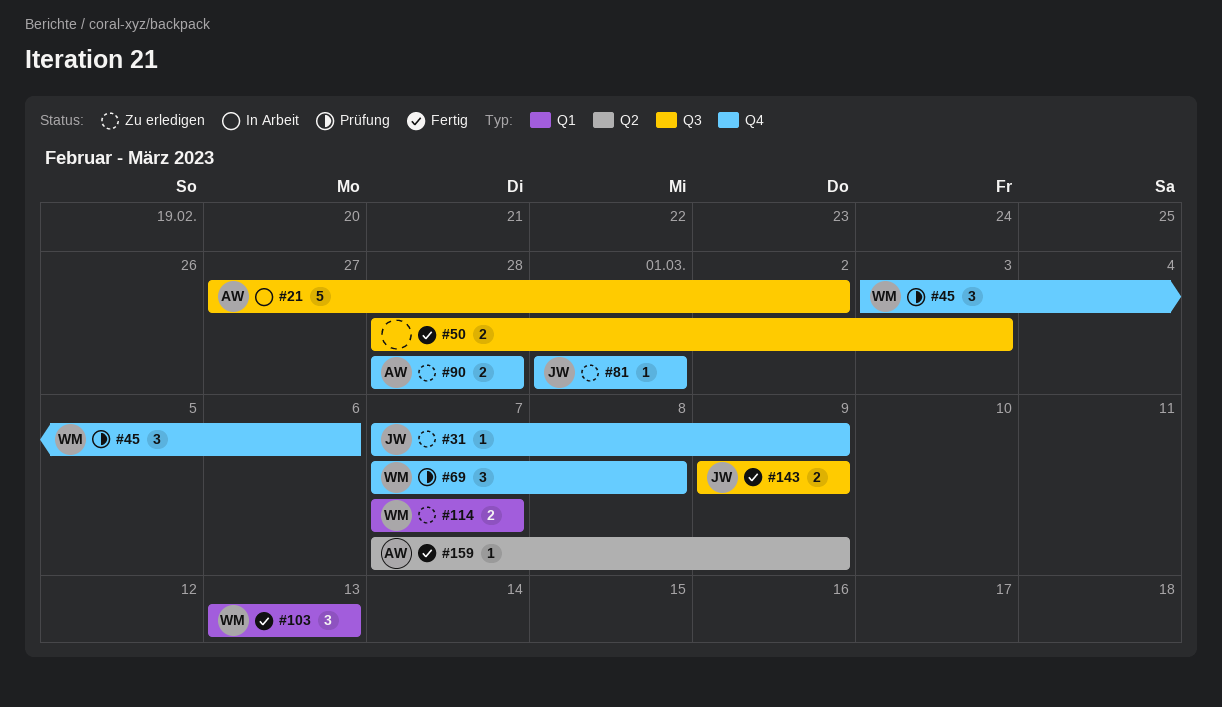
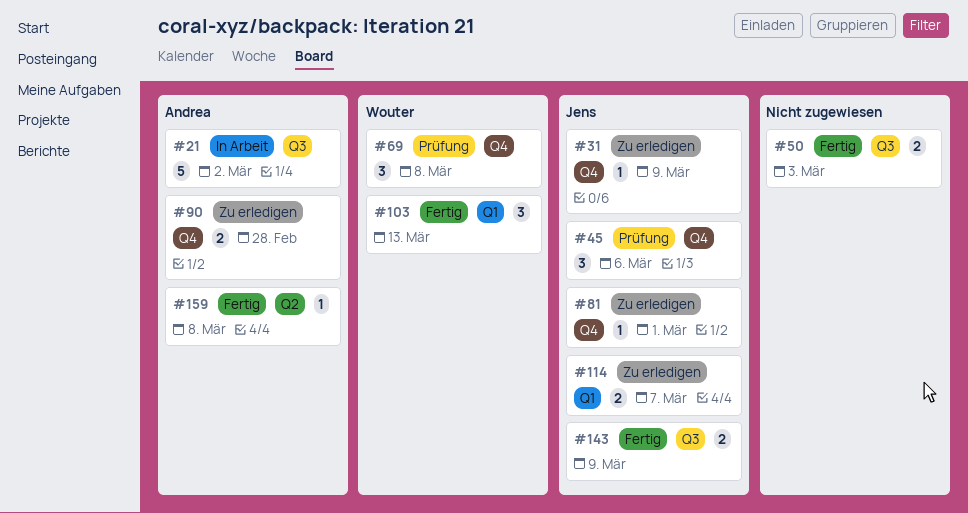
#45, owner: Wouter -> Jens
#114, owner: Wouter -> Jens
#159, due: Mar 9 -> Mar 8

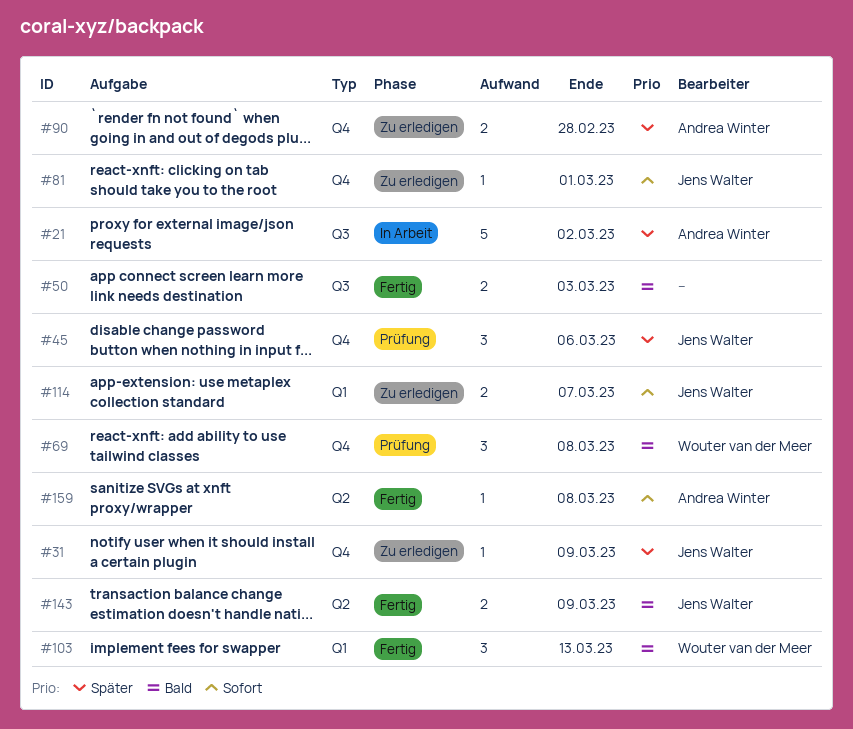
#143, label: Q3 -> Q2

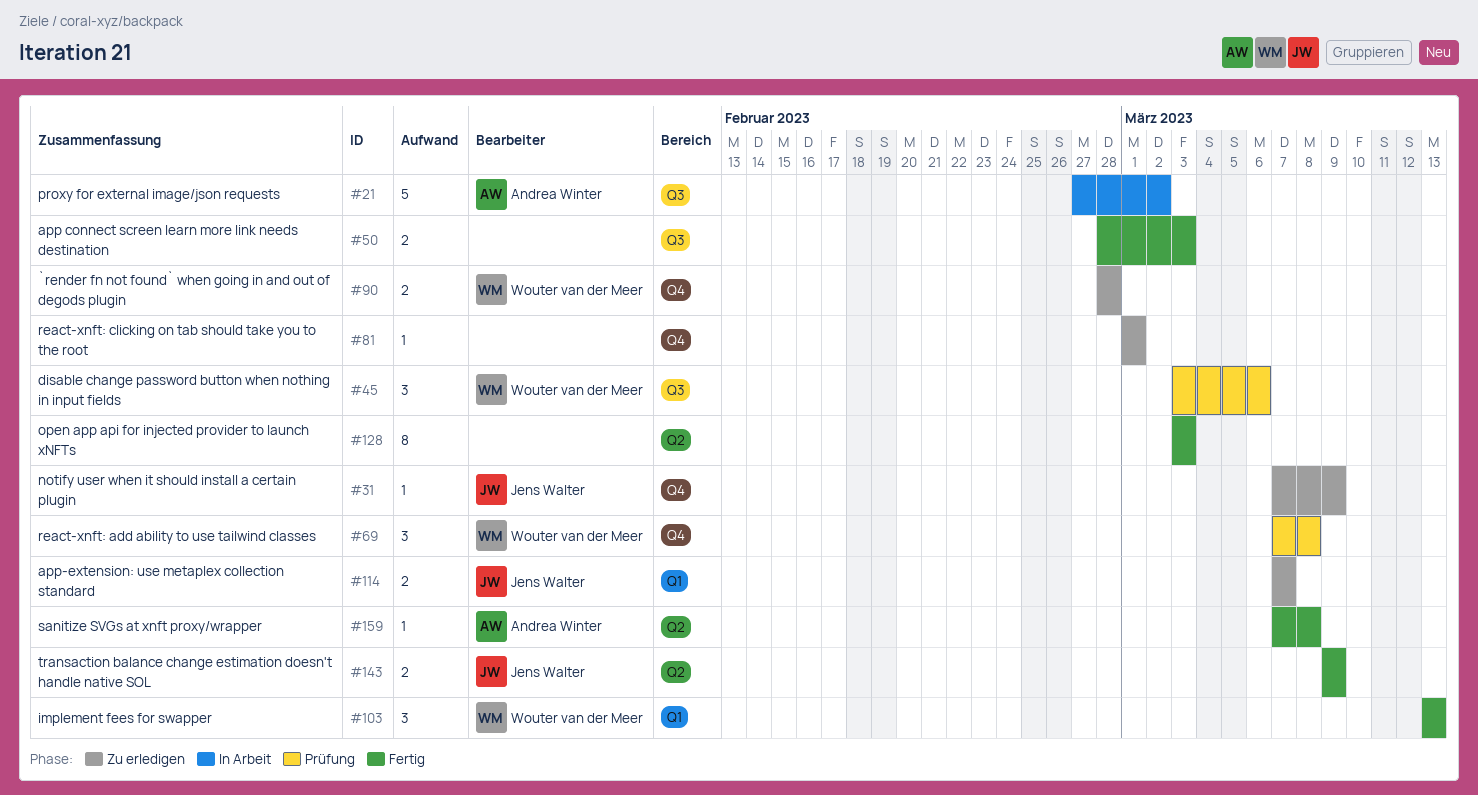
#45, owner: Jens Walter -> Wouter van der Meer
#45, label: Q4 -> Q3
#81, owner: Jens Walter -> none
#90, owner: Andrea Winter -> Wouter van der Meer
#128: none -> present

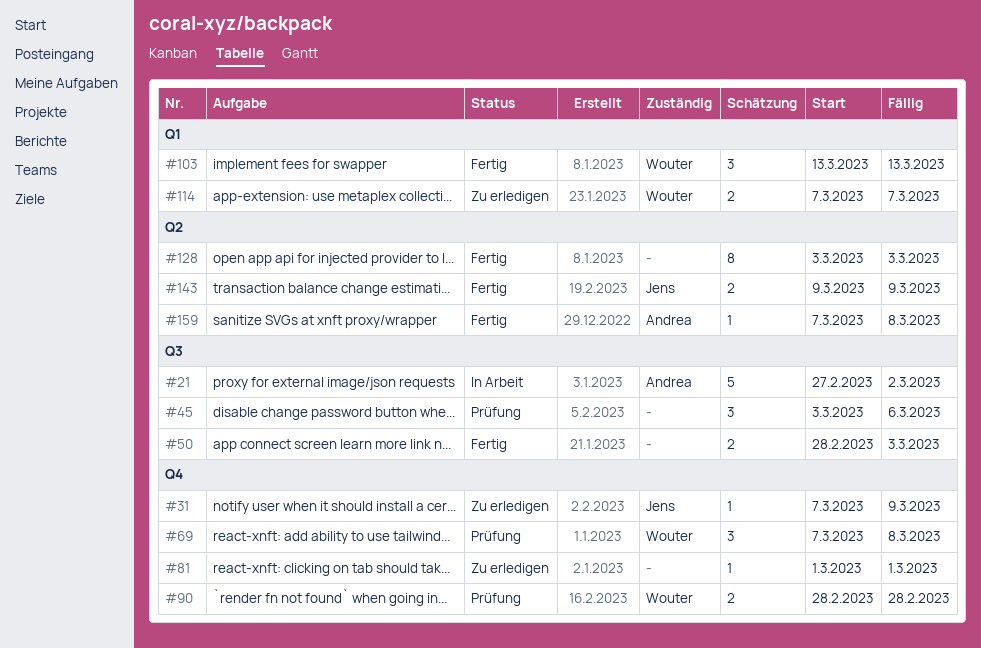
#45, owner: Wouter van der Meer -> none
#90, status: Zu erledigen -> Prüfung
#114, owner: Jens Walter -> Wouter van der Meer

